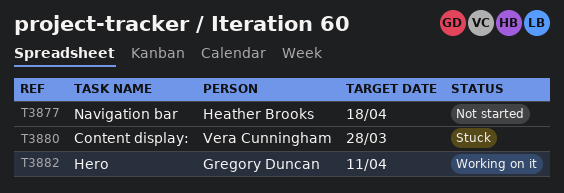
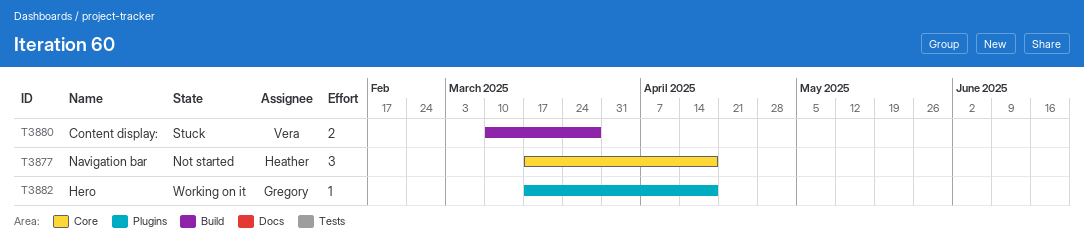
T3882, due: Apr 11 -> Apr 18

